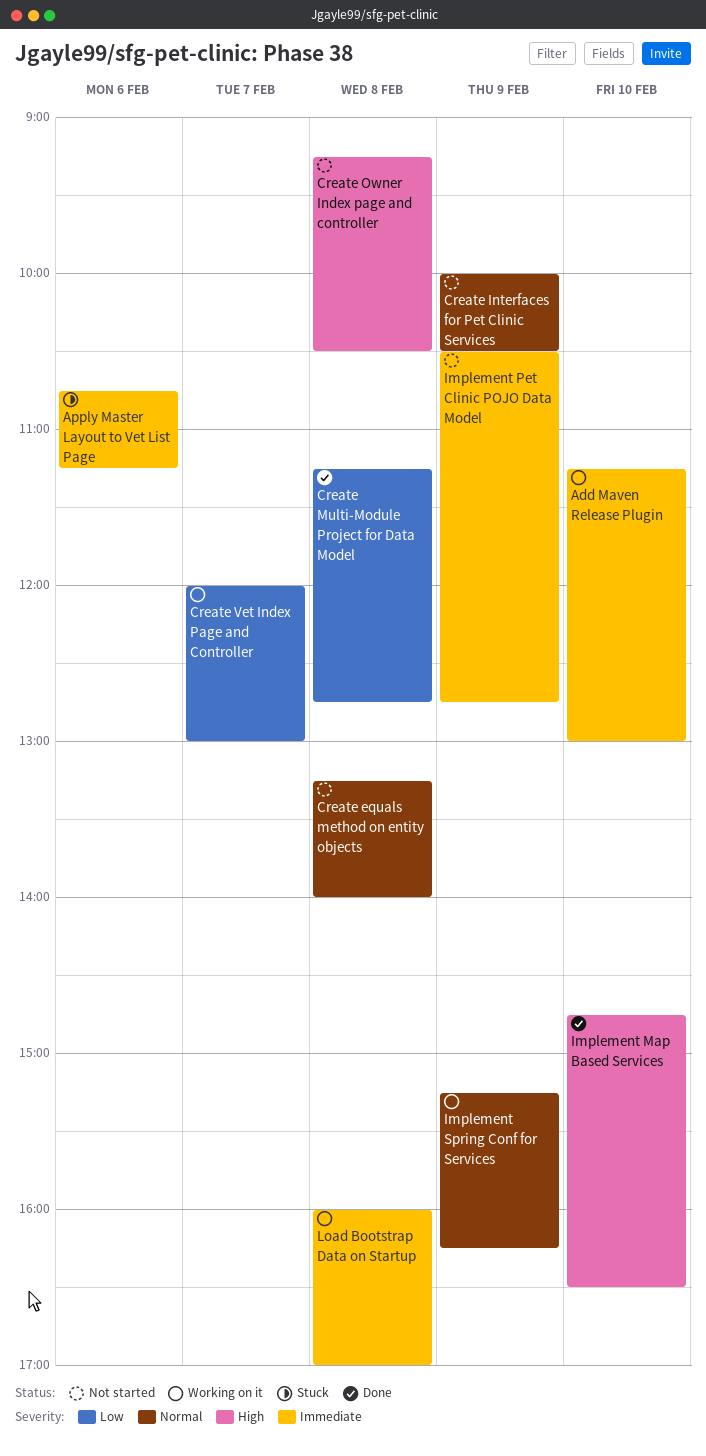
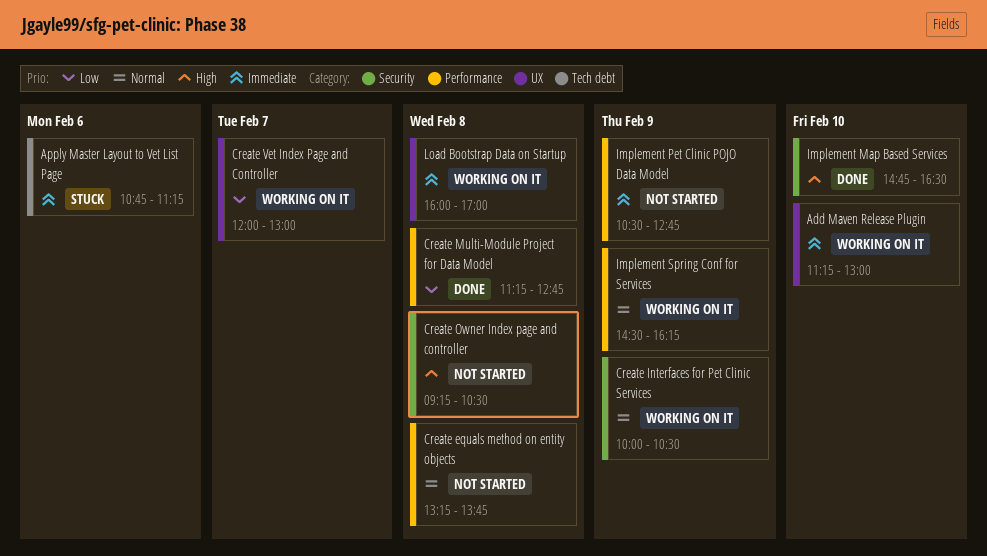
Create equals method on entity objects, ends: 14:00 -> 13:45
Create Interfaces for Pet Clinic Services, status: Not started -> Working on it
Implement Spring Conf for Services, begins: 15:15 -> 14:30

